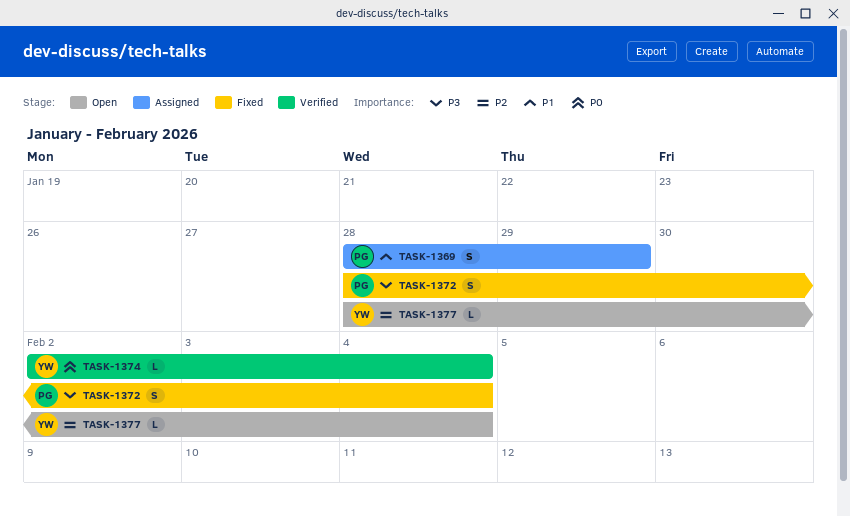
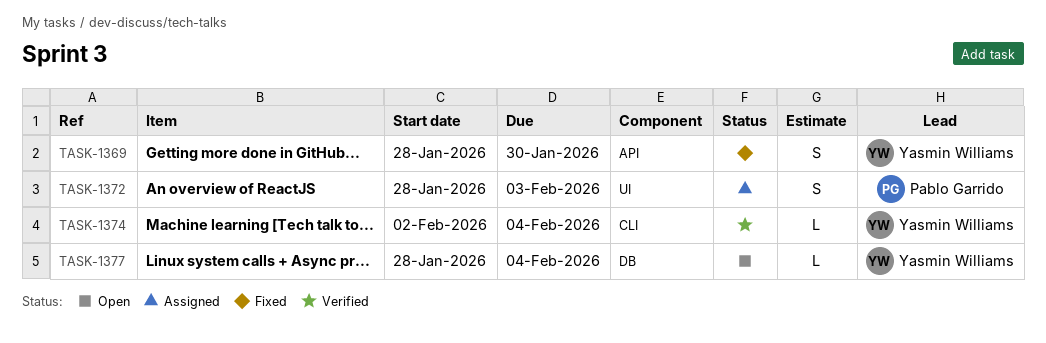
TASK-1369, status: Assigned -> Fixed
TASK-1369, owner: Pablo Garrido -> Yasmin Williams
TASK-1369, due: Jan 29 -> Jan 30
TASK-1372, status: Fixed -> Assigned
TASK-1372, due: Feb 4 -> Feb 3

